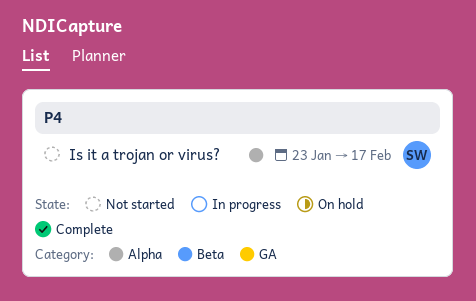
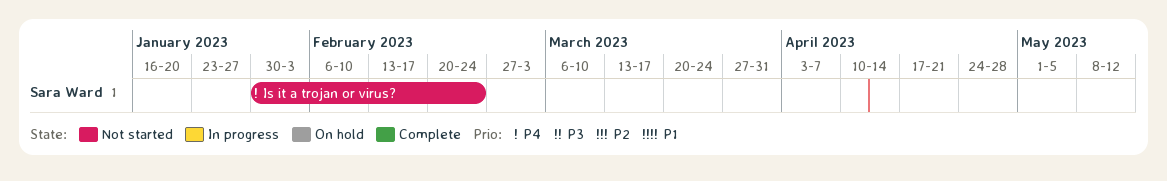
Is it a trojan or virus?, start: Jan 23 -> Jan 30
Is it a trojan or virus?, due: Feb 17 -> Feb 24

